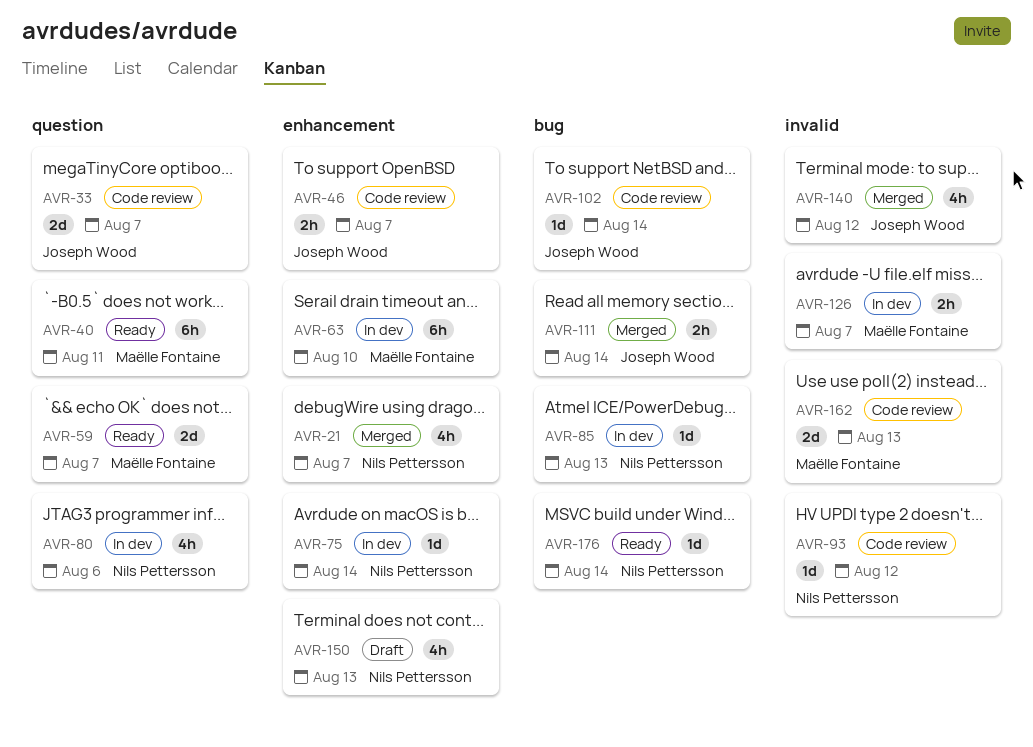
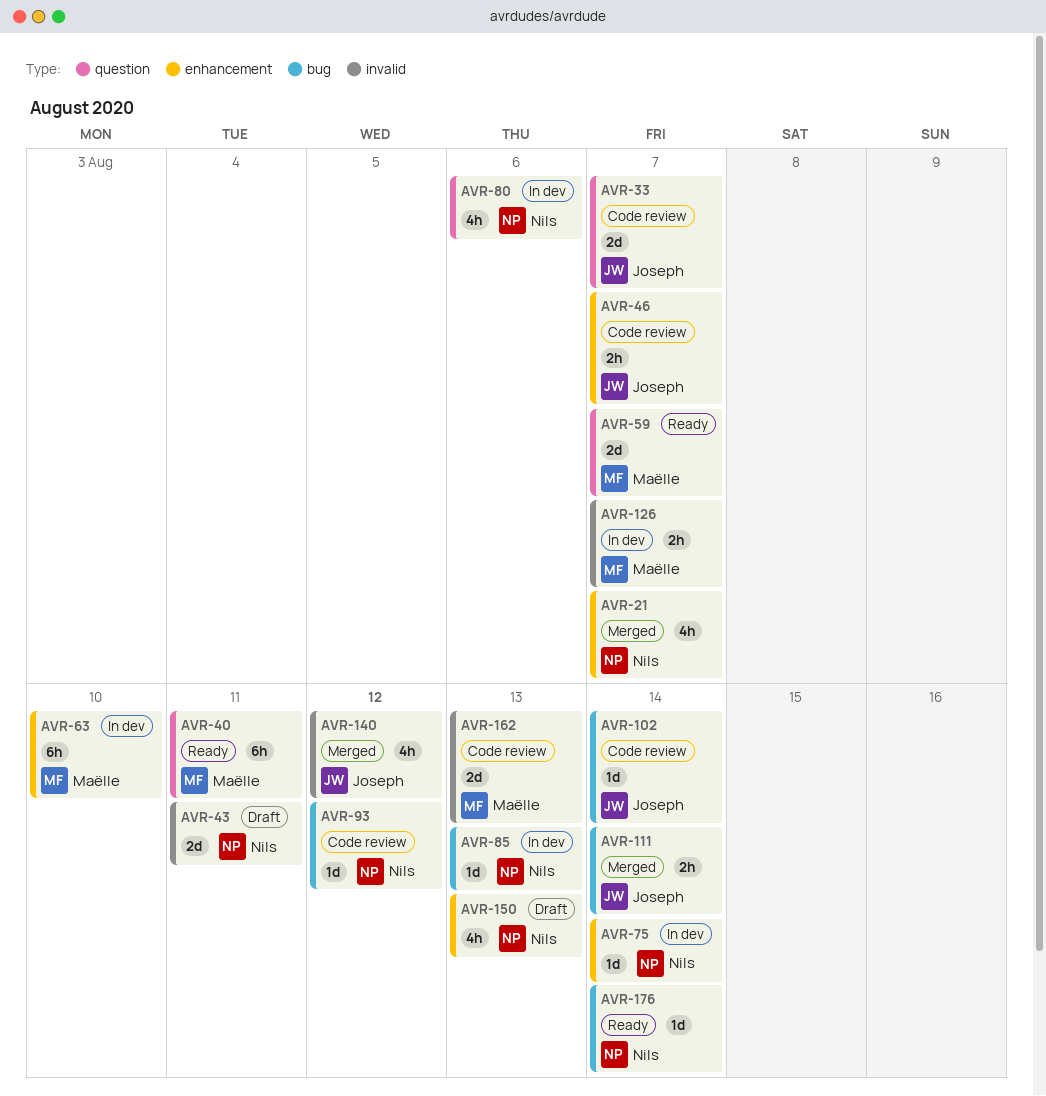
AVR-43: none -> present
AVR-93, label: invalid -> bug

